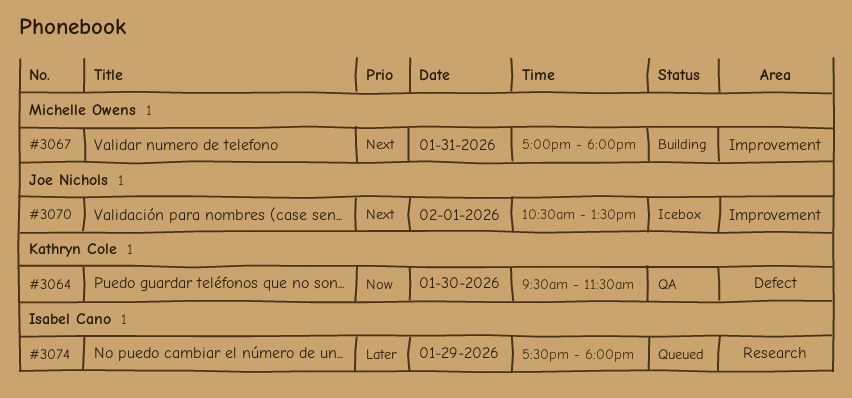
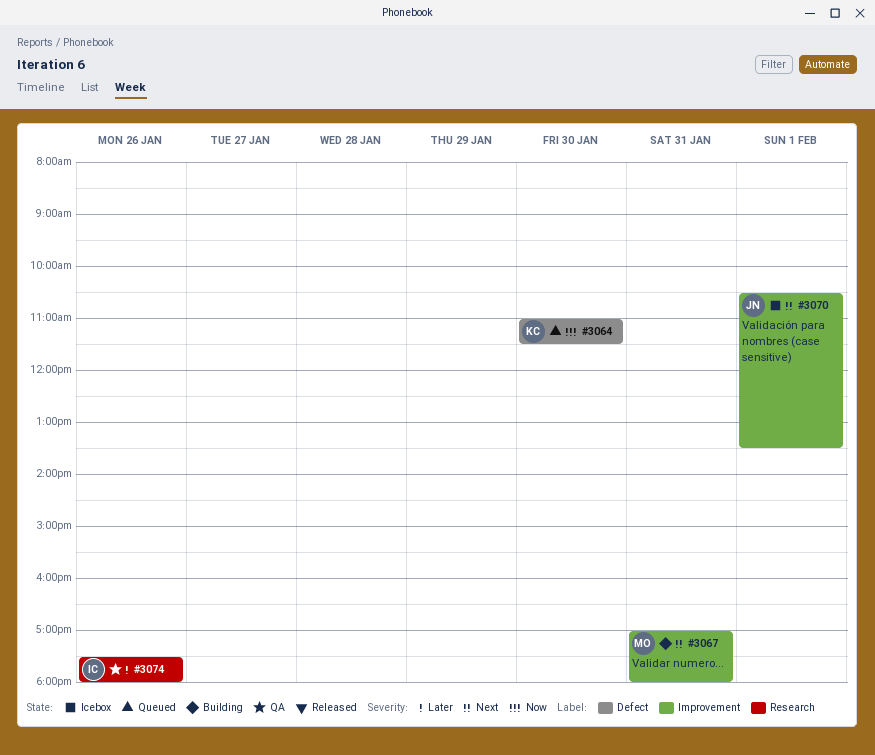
#3064, status: QA -> Queued
#3064, begins: 09:30 -> 11:00
#3074, status: Queued -> QA
#3074, day: Jan 29 -> Jan 26

